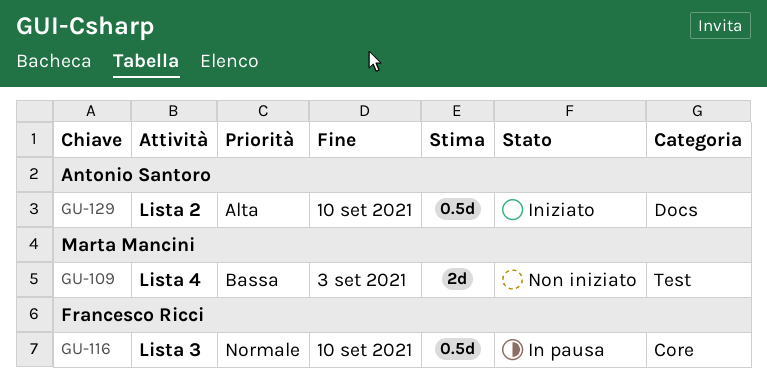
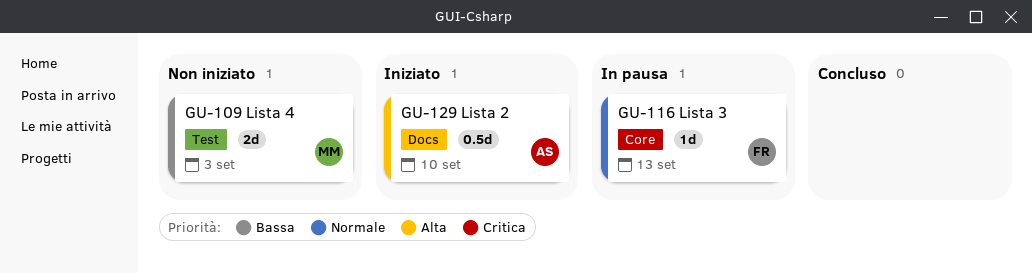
GU-116, estimate: 0.5d -> 1d
GU-116, due: Sep 10 -> Sep 13

